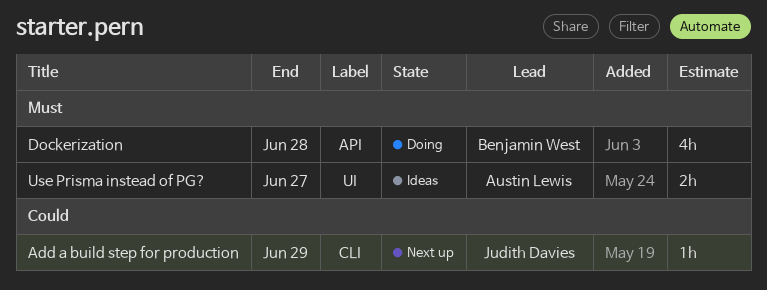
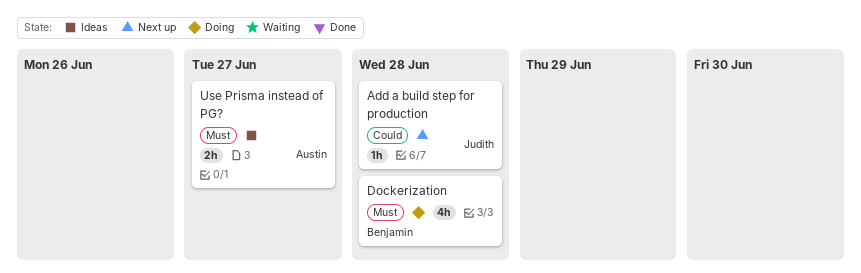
Add a build step for production, due: Jun 29 -> Jun 28

